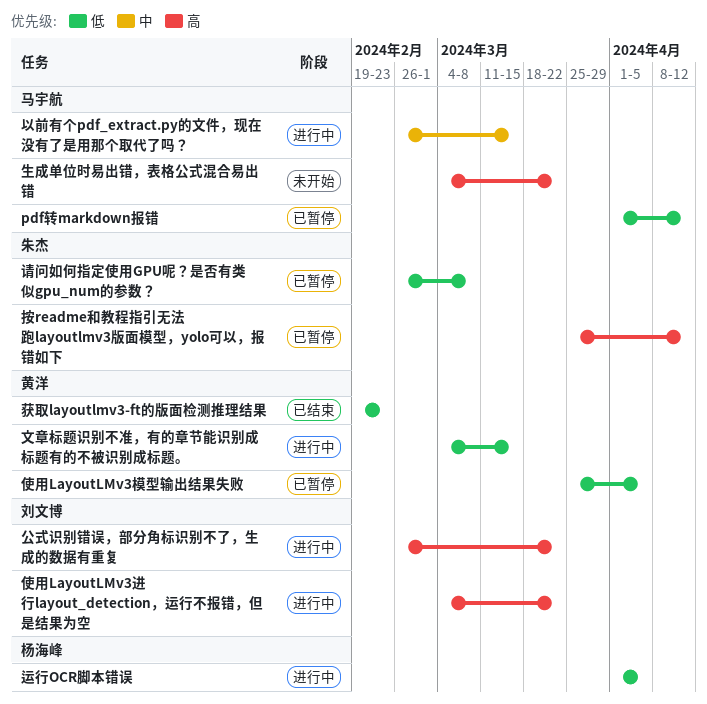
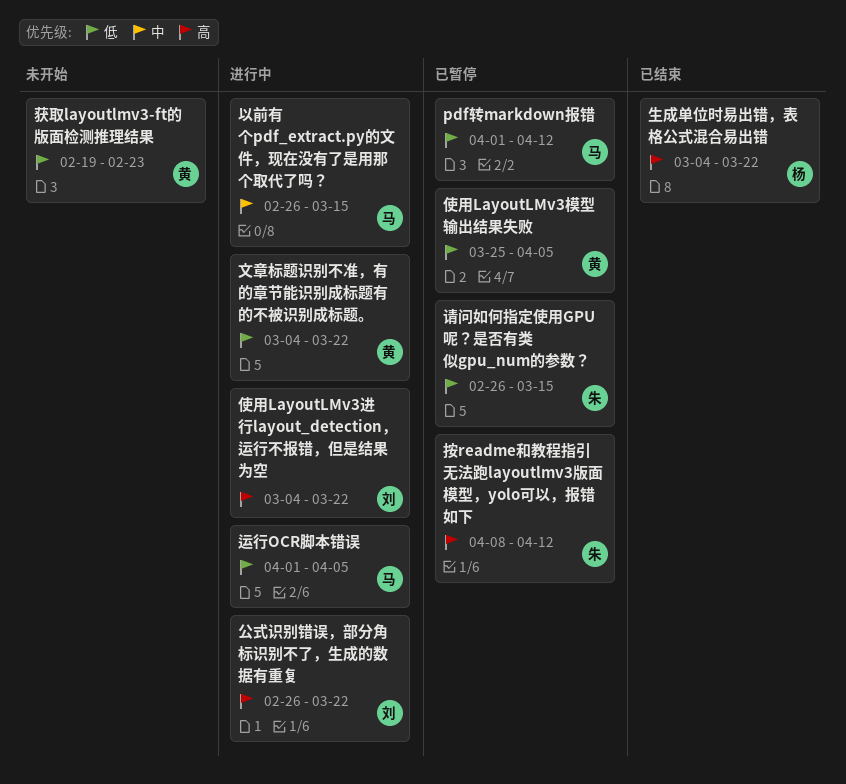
按readme和教程指引无法跑layoutlmv3版面模型，yolo可以，报错如下, start: Mar 25 -> Apr 8
文章标题识别不准，有的章节能识别成标题有的不被识别成标题。, due: Mar 15 -> Mar 22
生成单位时易出错，表格公式混合易出错, status: 未开始 -> 已结束
生成单位时易出错，表格公式混合易出错, owner: 马宇航 -> 杨海峰
获取layoutlmv3-ft的版面检测推理结果, status: 已结束 -> 未开始
请问如何指定使用GPU呢？是否有类似gpu_num的参数？, due: Mar 8 -> Mar 15
运行OCR脚本错误, owner: 杨海峰 -> 马宇航

